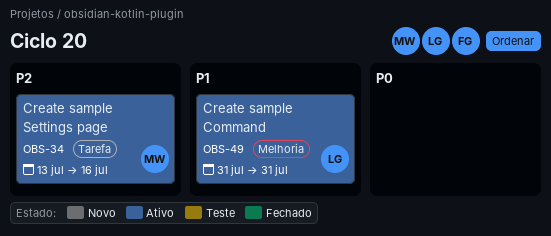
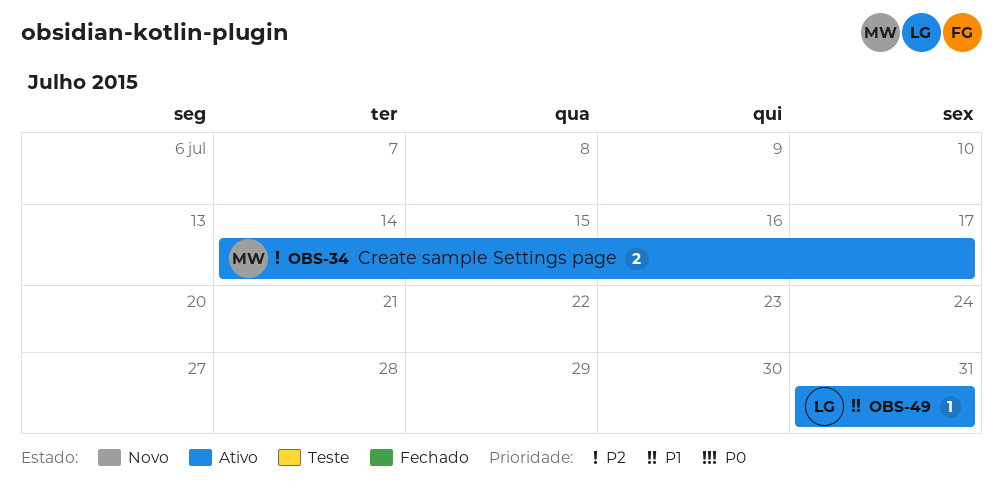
OBS-34, start: Jul 13 -> Jul 14
OBS-34, due: Jul 16 -> Jul 17

